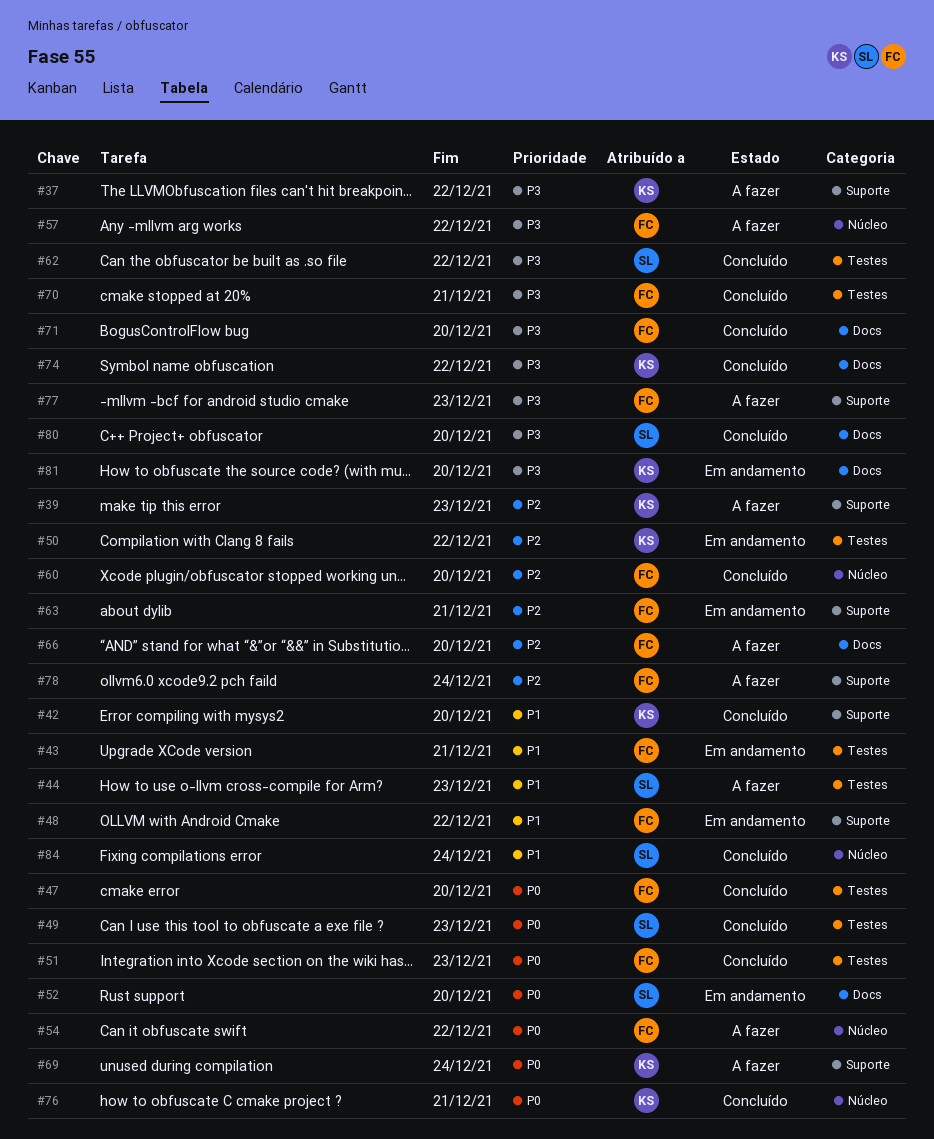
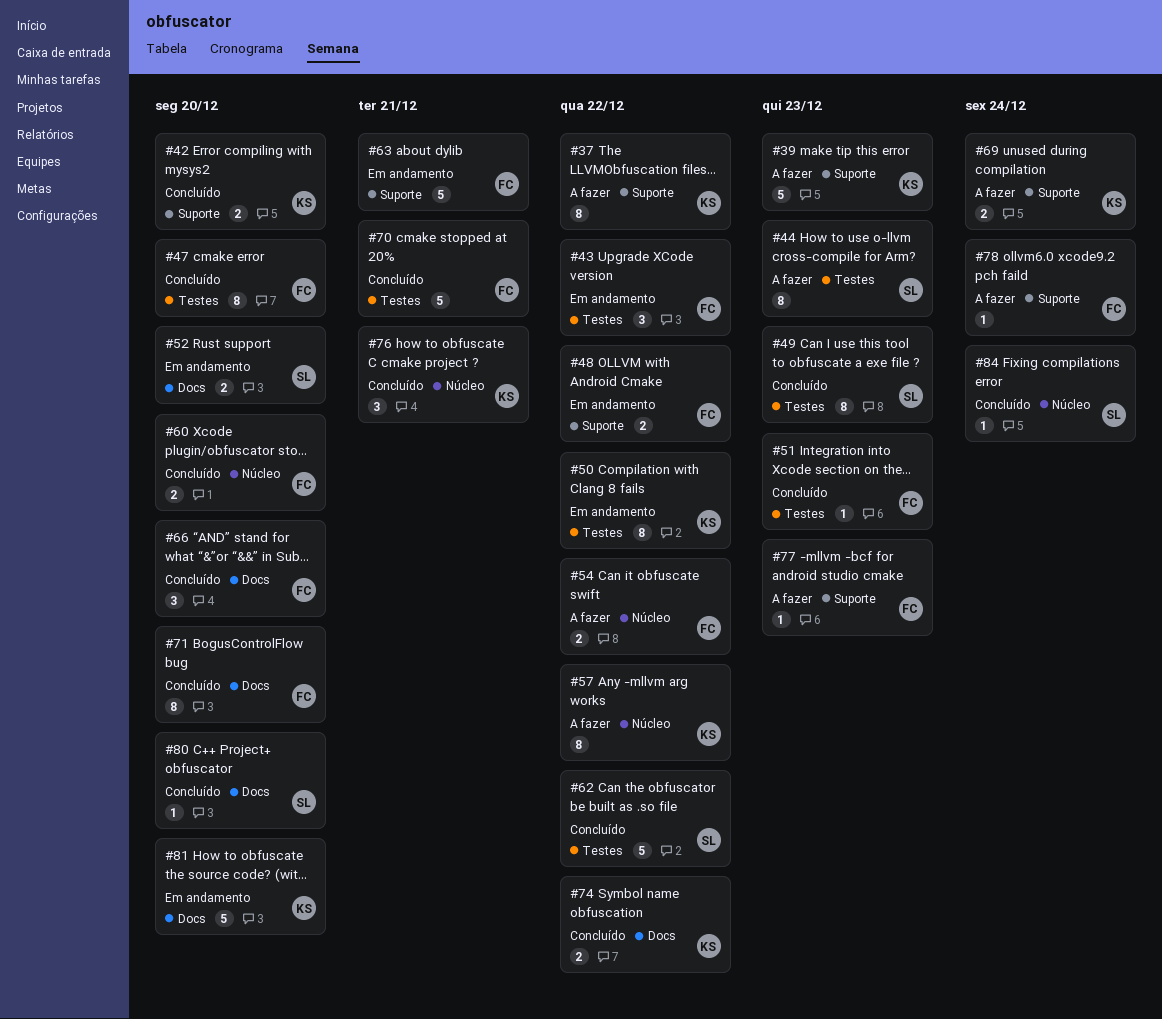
#43, due: Dec 21 -> Dec 22
#57, owner: FC -> KS
#66, status: A fazer -> Concluído

